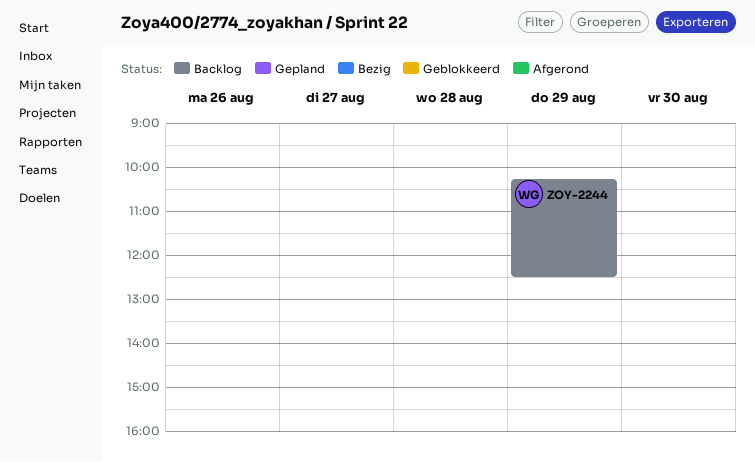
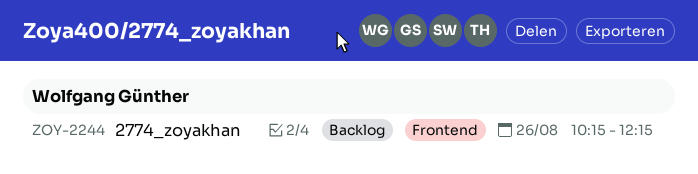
ZOY-2244, day: Aug 29 -> Aug 26
ZOY-2244, ends: 12:30 -> 12:15

